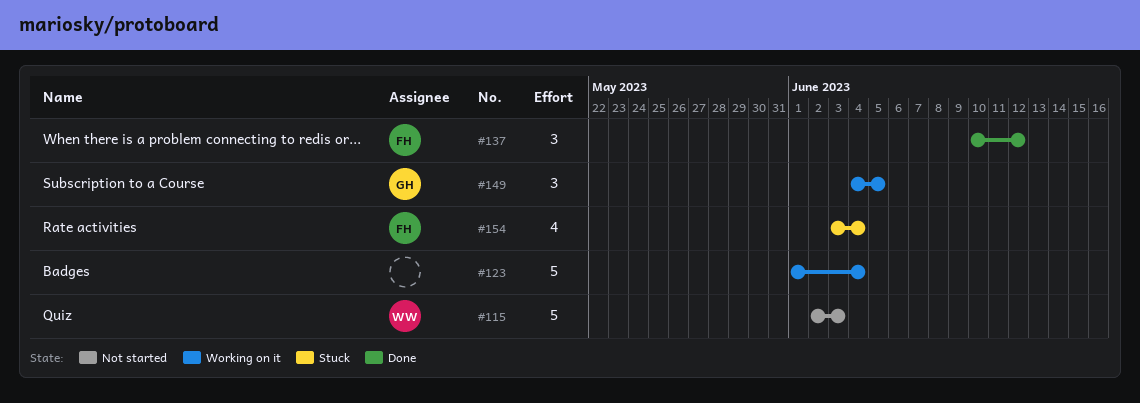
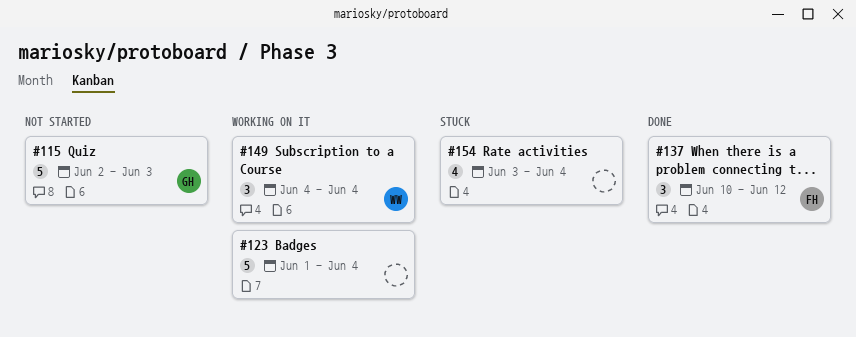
#115, owner: WW -> GH
#149, owner: GH -> WW
#149, due: Jun 5 -> Jun 4
#154, owner: FH -> none

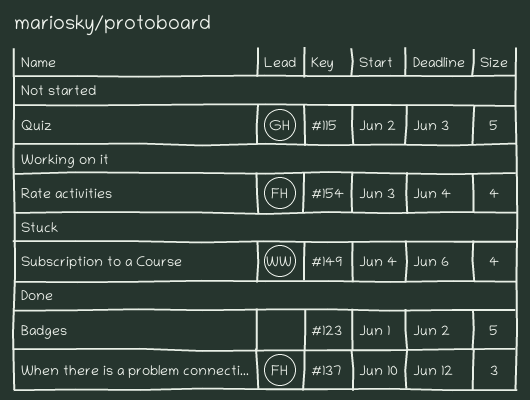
#123, status: Working on it -> Done
#123, due: Jun 4 -> Jun 2
#149, status: Working on it -> Stuck
#149, estimate: 3 -> 4
#149, due: Jun 4 -> Jun 6
#154, status: Stuck -> Working on it
#154, owner: none -> FH

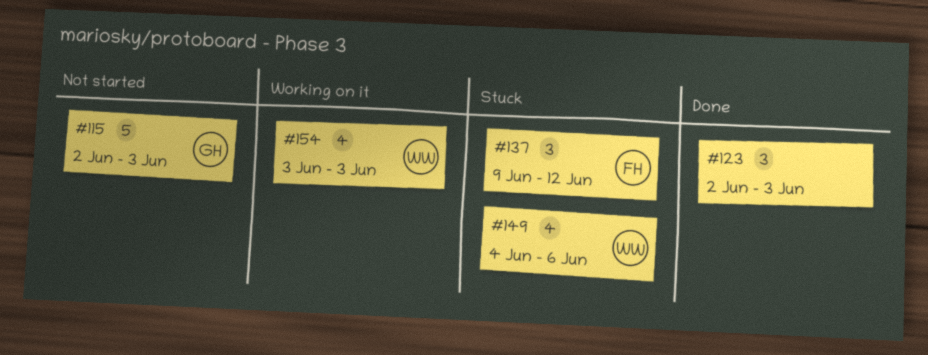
#123, estimate: 5 -> 3
#123, start: Jun 1 -> Jun 2
#123, due: Jun 2 -> Jun 3
#137, status: Done -> Stuck
#137, start: Jun 10 -> Jun 9
#154, owner: FH -> WW
#154, due: Jun 4 -> Jun 3

